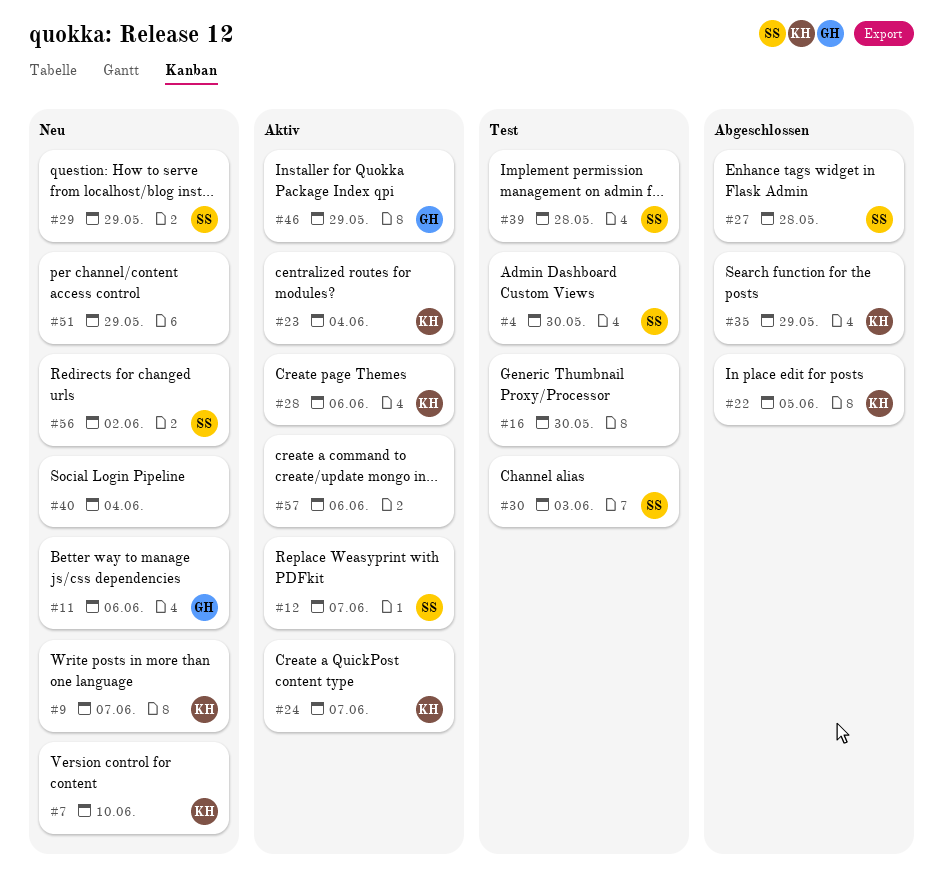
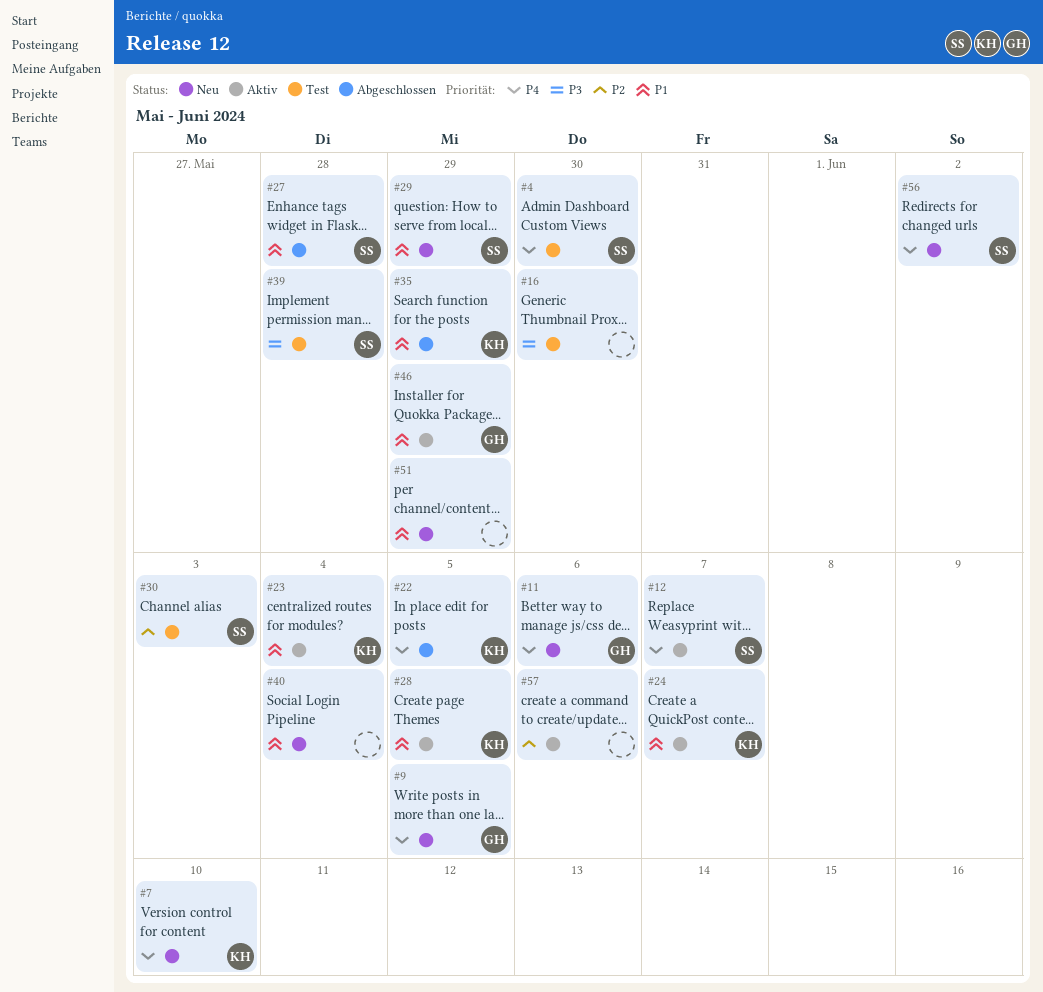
#9, owner: KH -> GH
#9, due: Jun 7 -> Jun 5
#28, due: Jun 6 -> Jun 5

